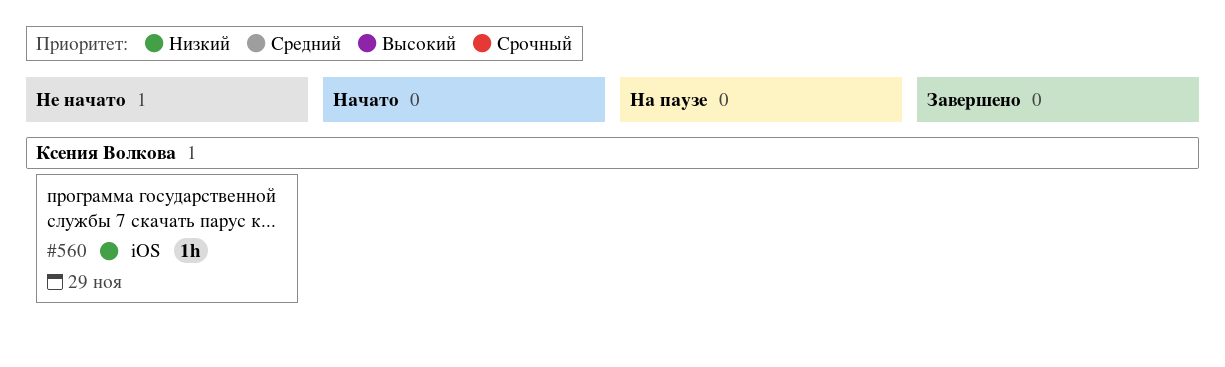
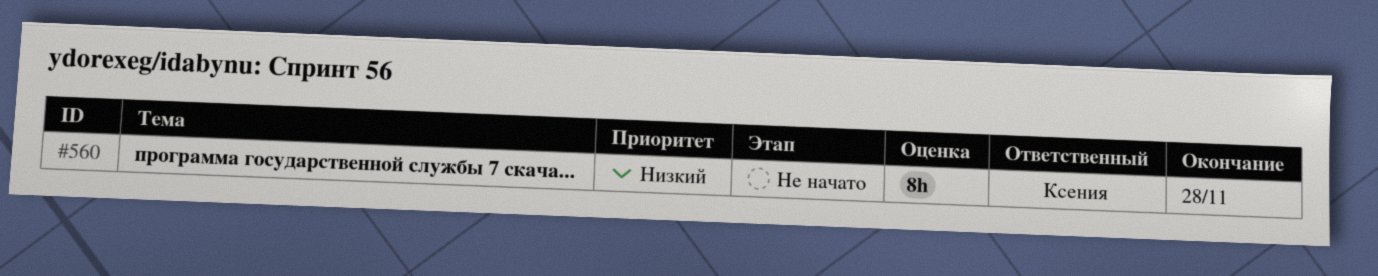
#560, estimate: 1h -> 8h
#560, due: Nov 29 -> Nov 28

